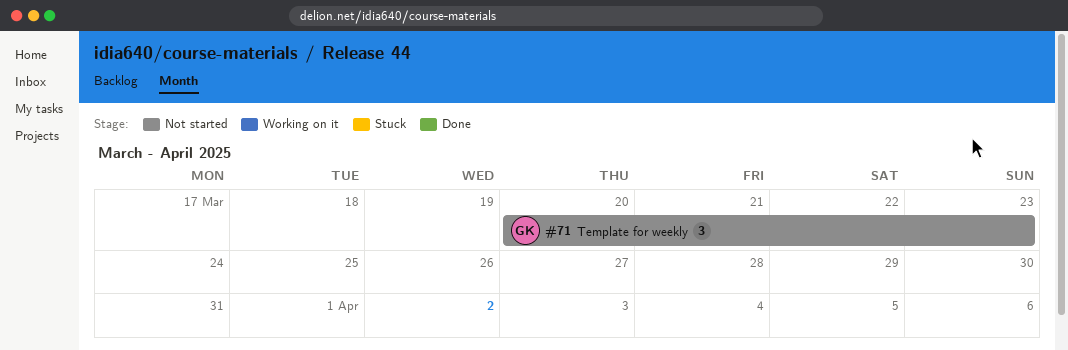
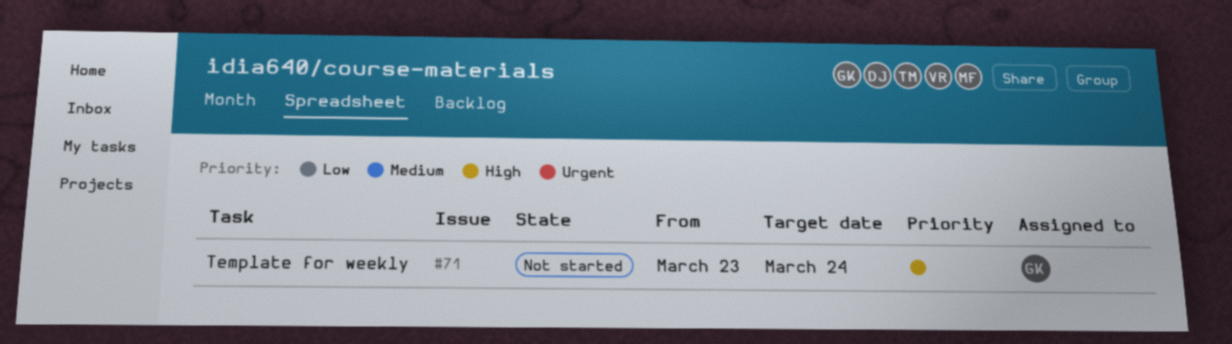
#71, start: Mar 20 -> Mar 23
#71, due: Mar 23 -> Mar 24

